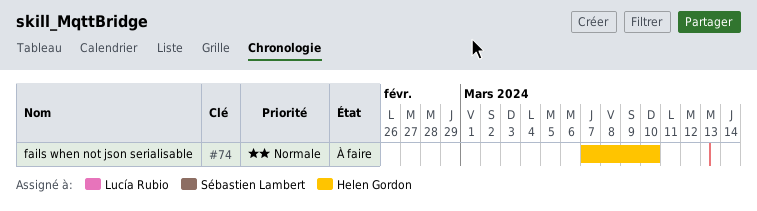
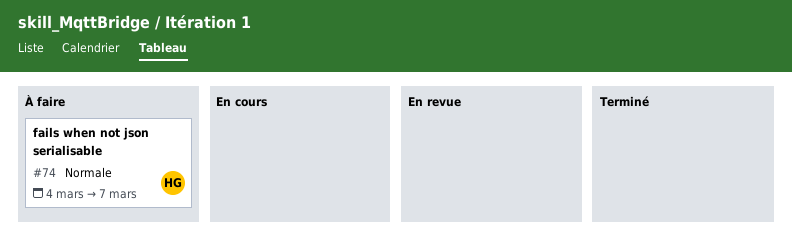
#74, start: Mar 7 -> Mar 4
#74, due: Mar 10 -> Mar 7

